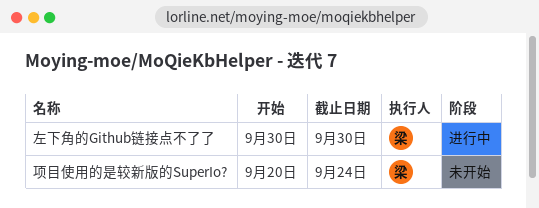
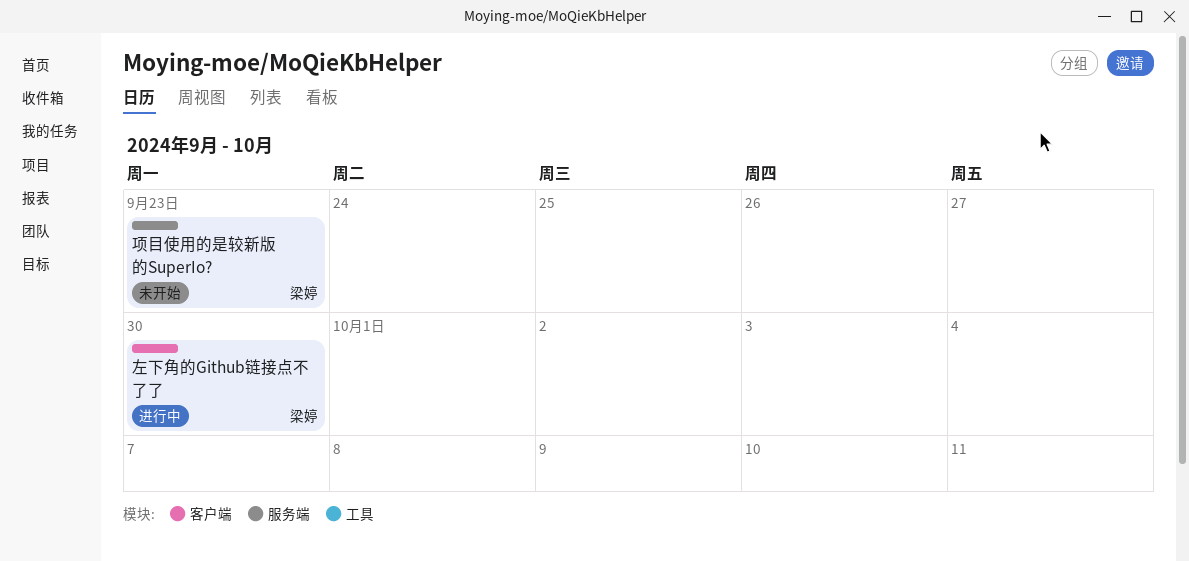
项目使用的是较新版的SuperIo?, due: Sep 24 -> Sep 23

